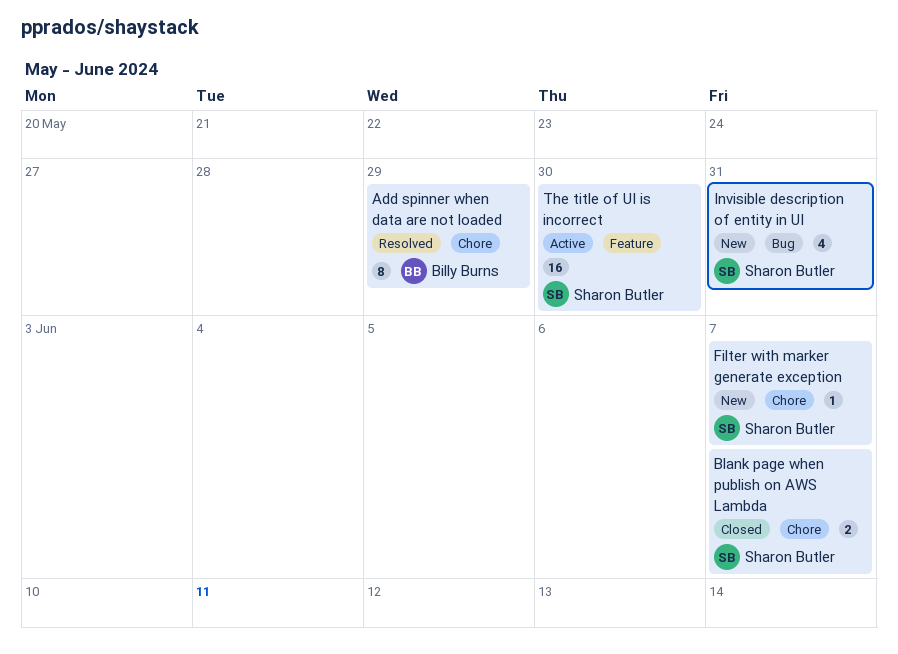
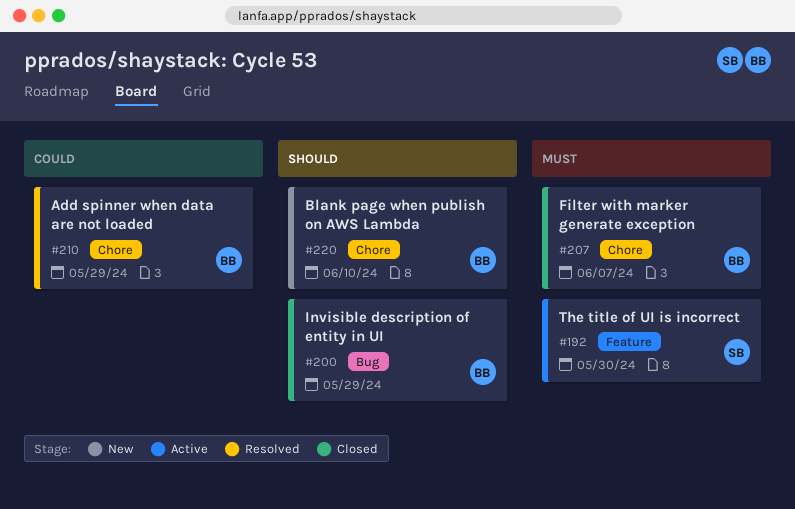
Blank page when publish on AWS Lambda, status: Closed -> New
Blank page when publish on AWS Lambda, owner: Sharon Butler -> Billy Burns
Blank page when publish on AWS Lambda, due: Jun 7 -> Jun 10
Filter with marker generate exception, status: New -> Closed
Filter with marker generate exception, owner: Sharon Butler -> Billy Burns
Invisible description of entity in UI, status: New -> Closed
Invisible description of entity in UI, owner: Sharon Butler -> Billy Burns
Invisible description of entity in UI, due: May 31 -> May 29

